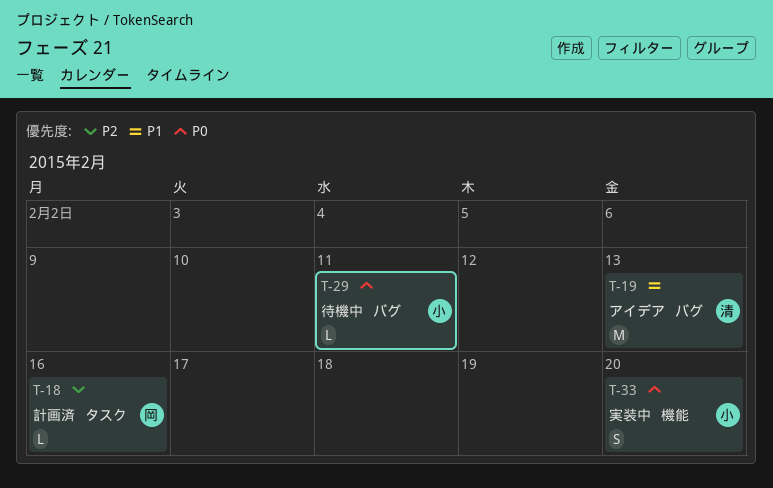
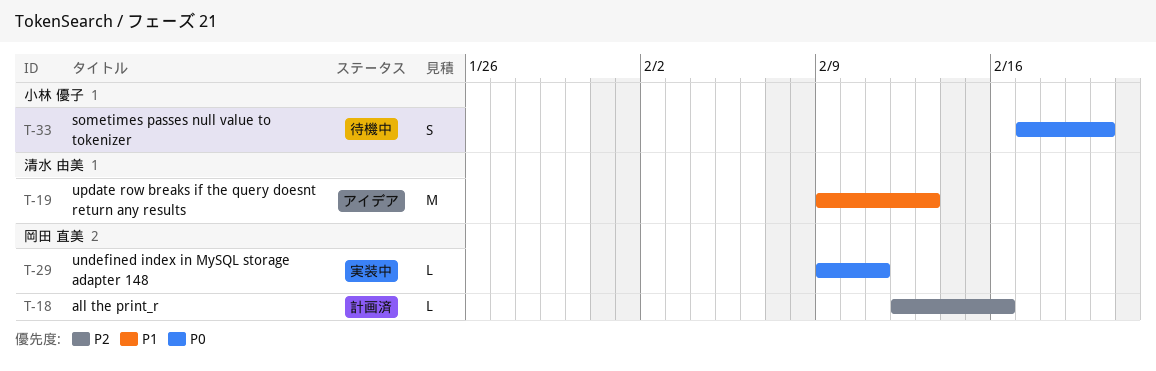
T-29, status: 待機中 -> 実装中
T-29, owner: 小林 優子 -> 岡田 直美
T-33, status: 実装中 -> 待機中

